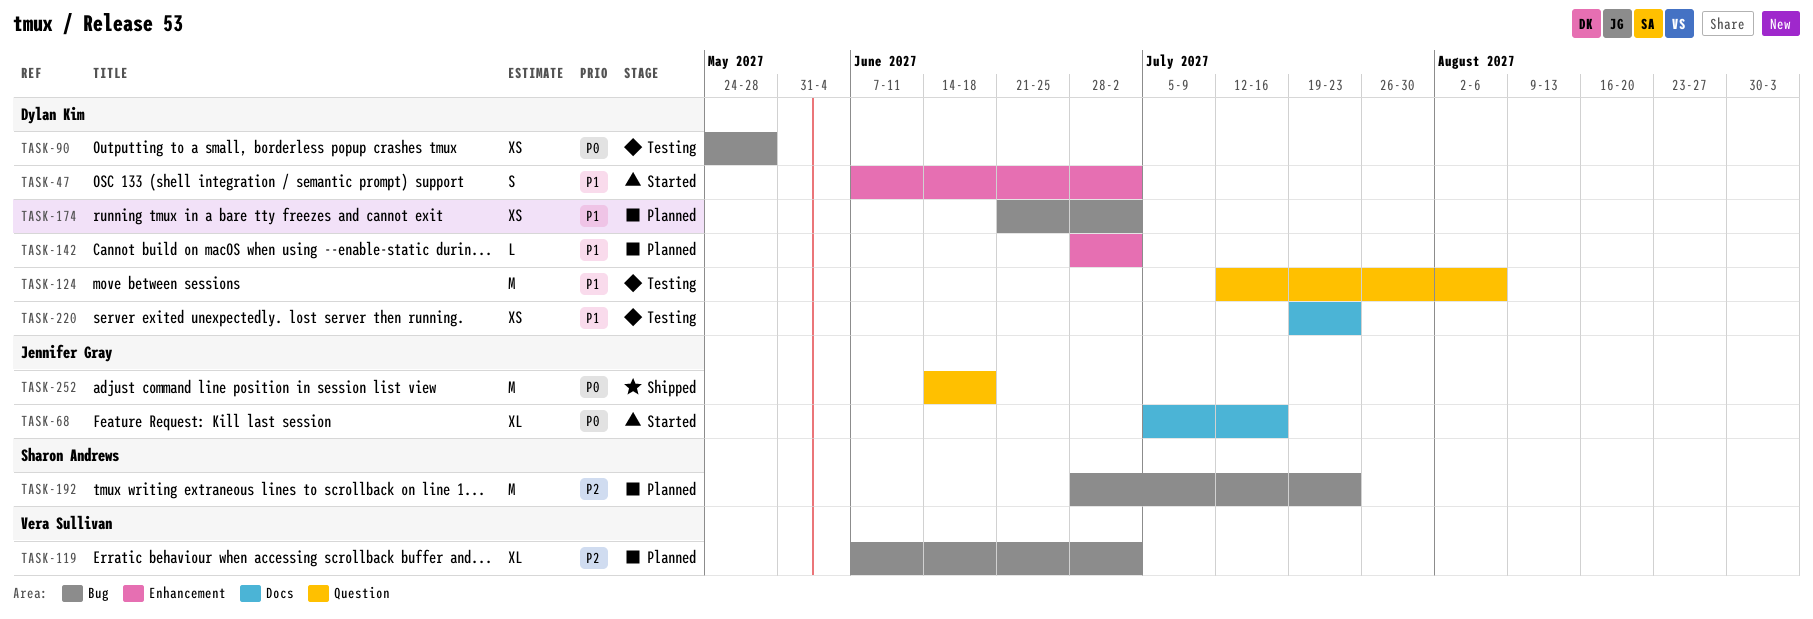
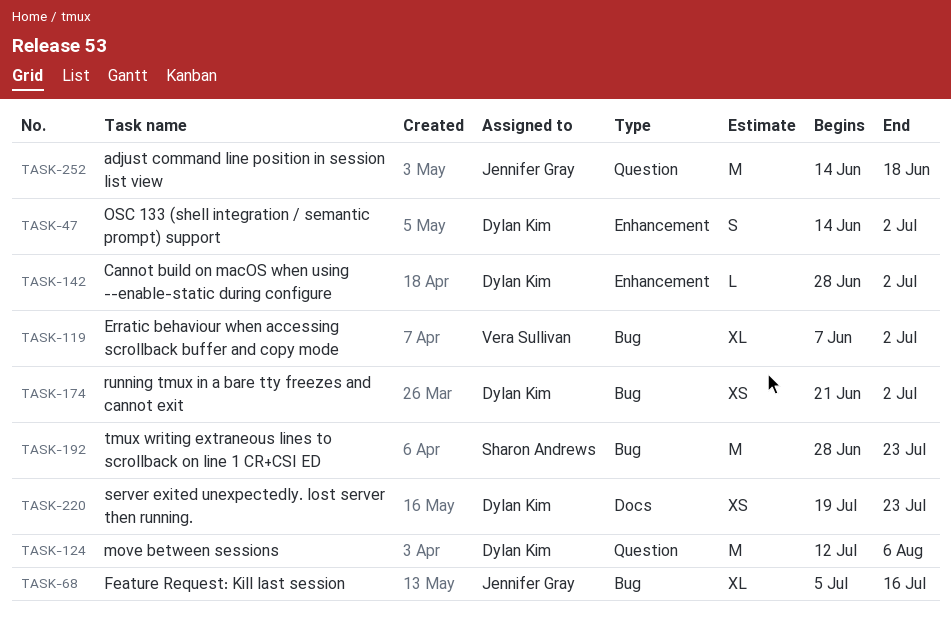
TASK-47, start: Jun 7 -> Jun 14
TASK-68, label: Docs -> Bug
TASK-90: present -> none

